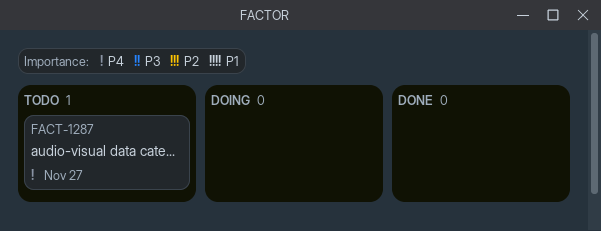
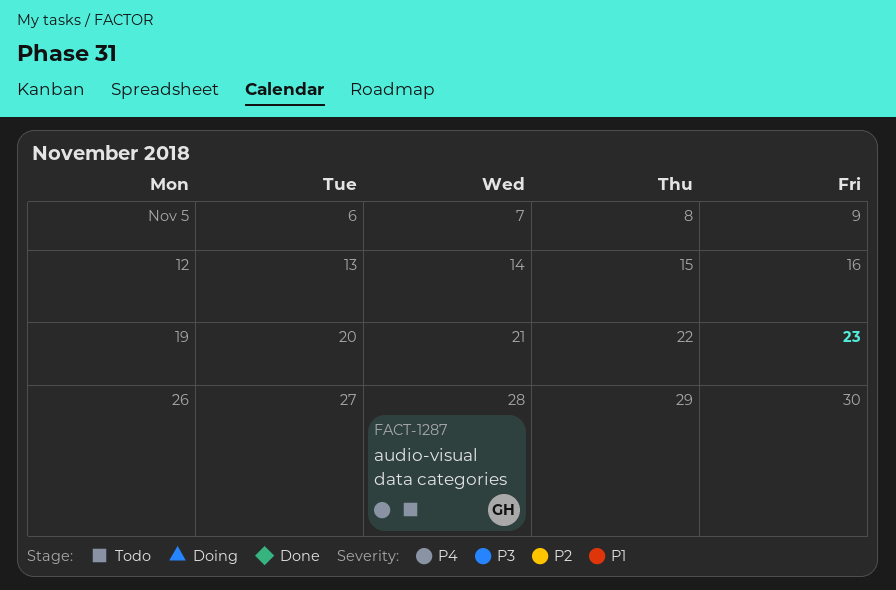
FACT-1287, due: Nov 27 -> Nov 28

